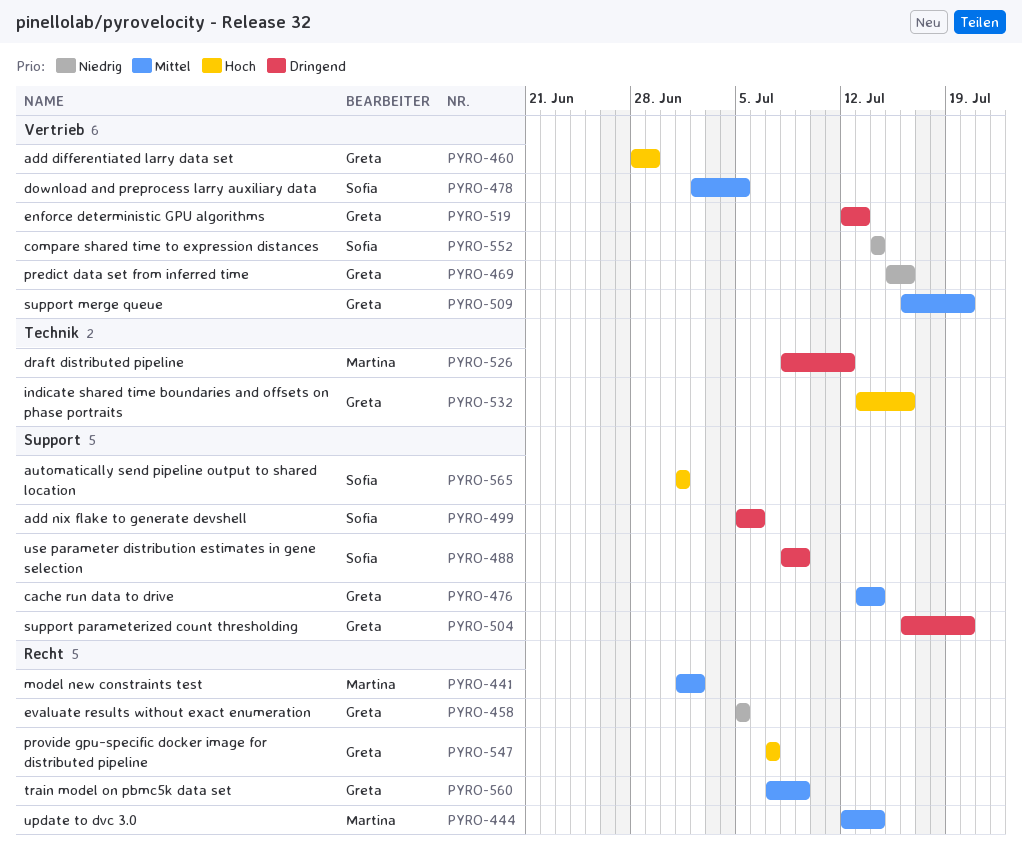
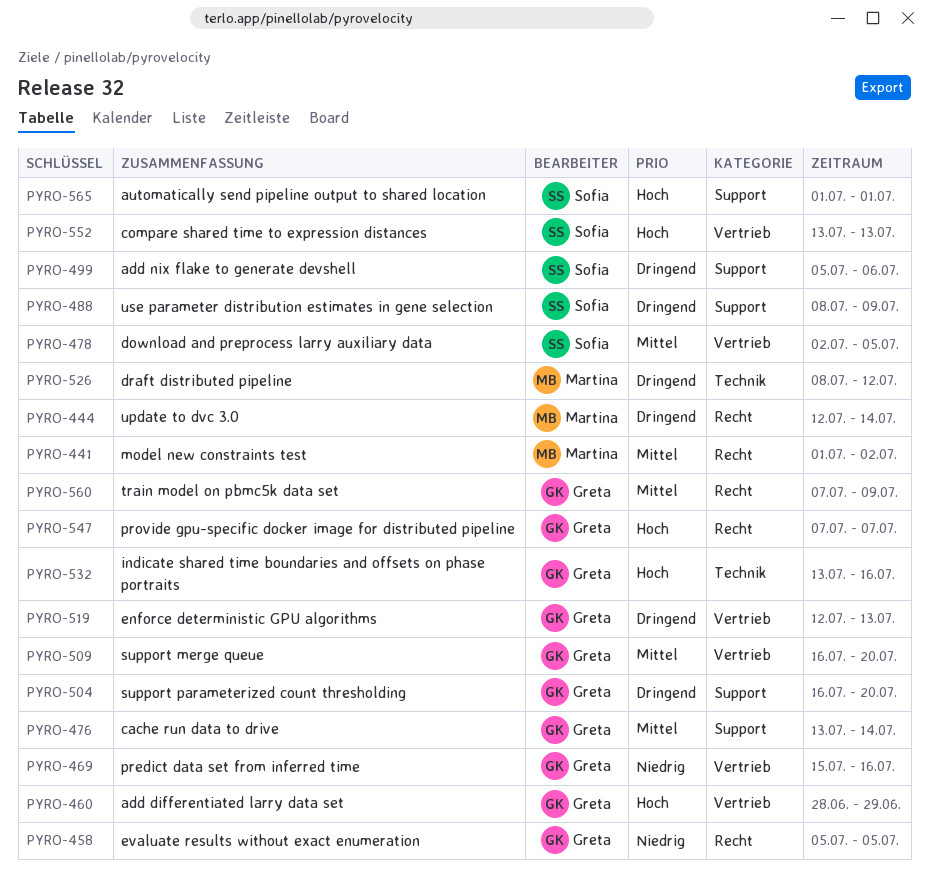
PYRO-444, priority: Mittel -> Dringend
PYRO-552, priority: Niedrig -> Hoch
PYRO-552, start: Jul 14 -> Jul 13
PYRO-552, due: Jul 14 -> Jul 13

